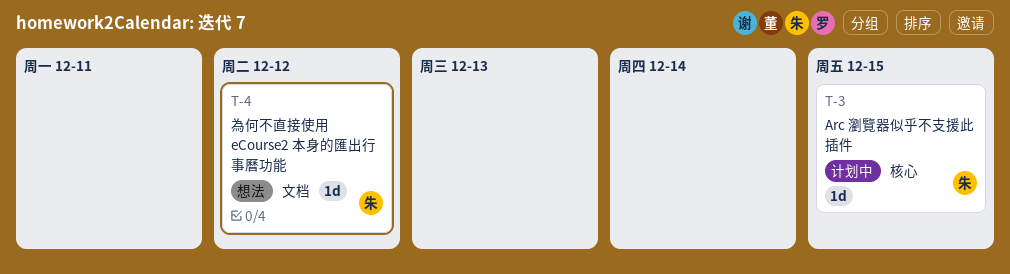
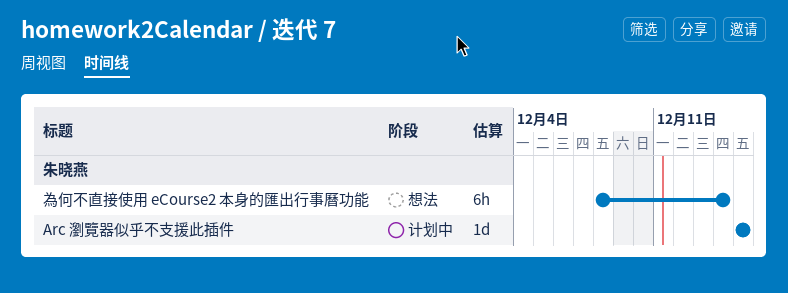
為何不直接使用 eCourse2 本身的匯出行事曆功能, estimate: 1d -> 6h
為何不直接使用 eCourse2 本身的匯出行事曆功能, due: Dec 12 -> Dec 14

